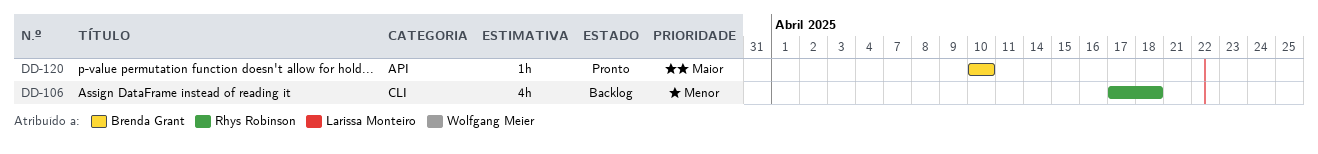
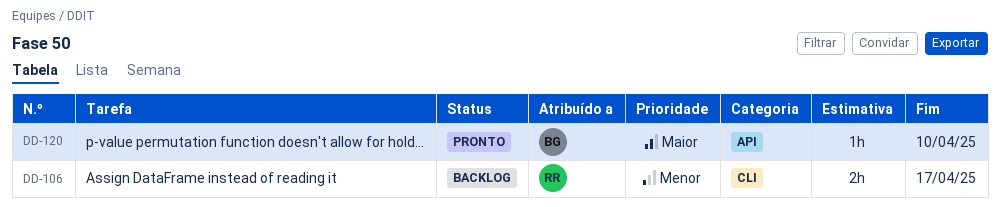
DD-106, estimate: 4h -> 2h
DD-106, due: Apr 18 -> Apr 17

